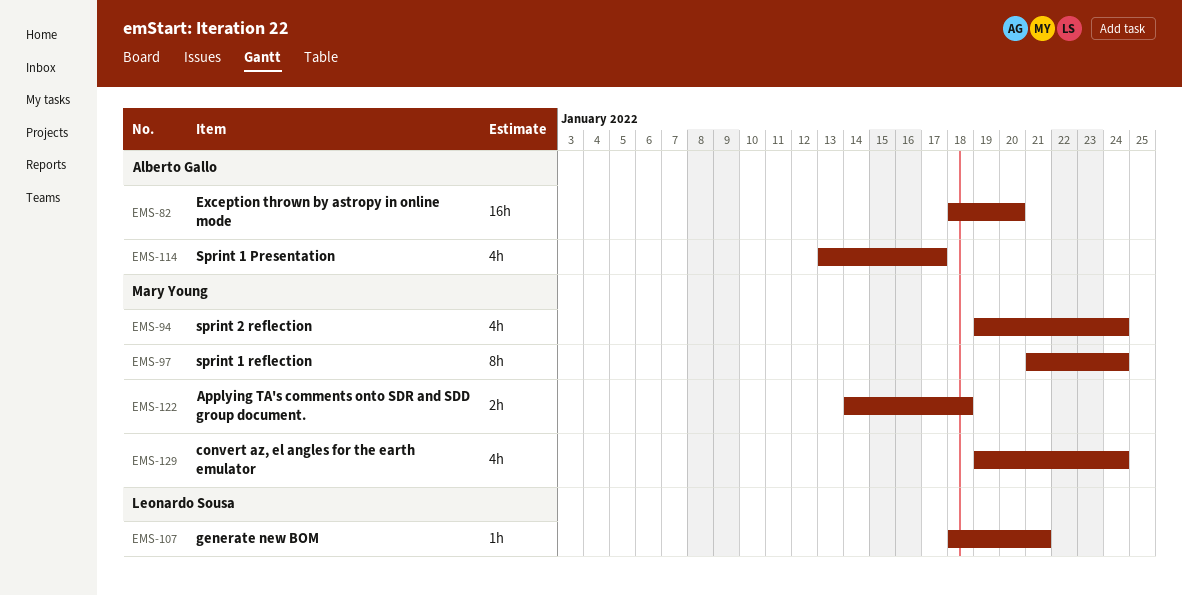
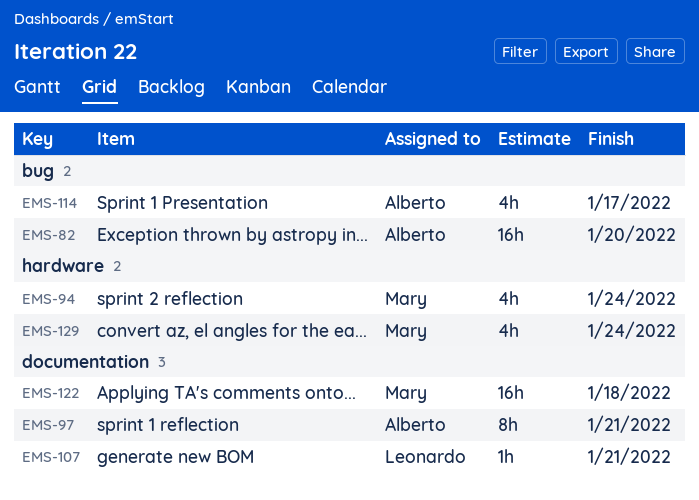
EMS-97, owner: Mary Young -> Alberto Gallo
EMS-97, due: Jan 24 -> Jan 21
EMS-122, estimate: 2h -> 16h

